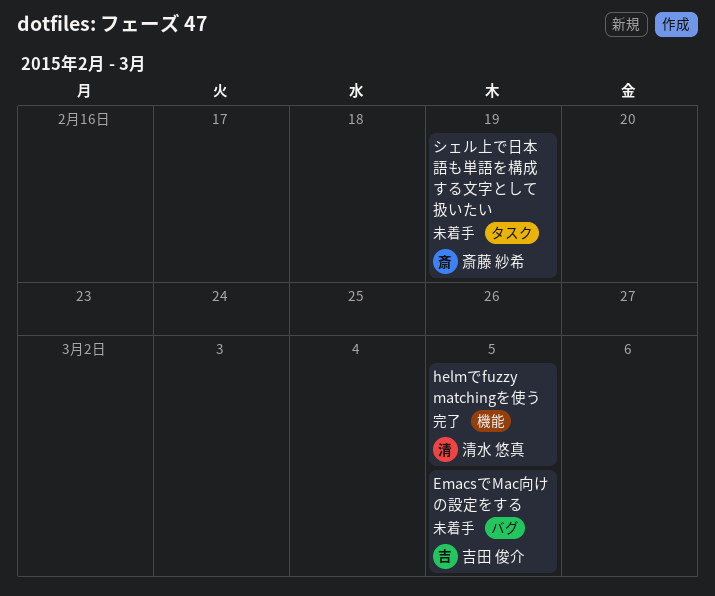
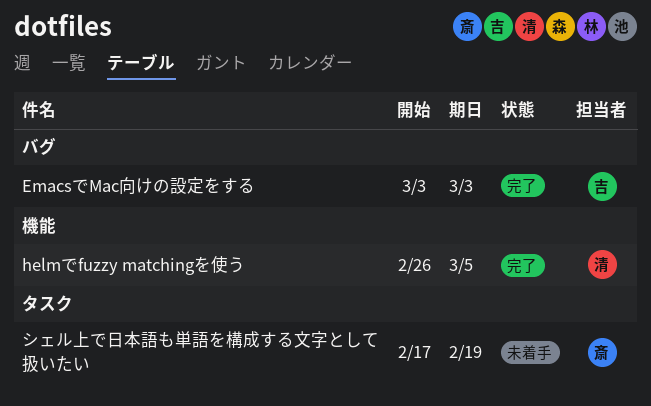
EmacsでMac向けの設定をする, status: 未着手 -> 完了
EmacsでMac向けの設定をする, due: Mar 5 -> Mar 3

